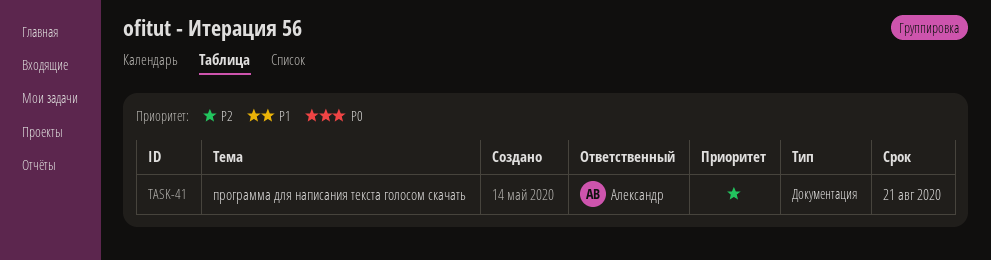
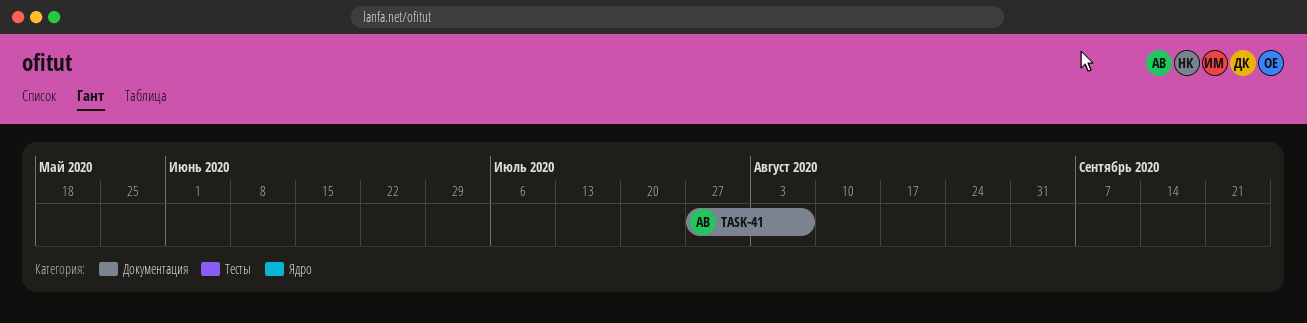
TASK-41, due: Aug 21 -> Aug 7

